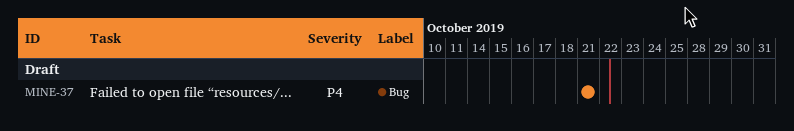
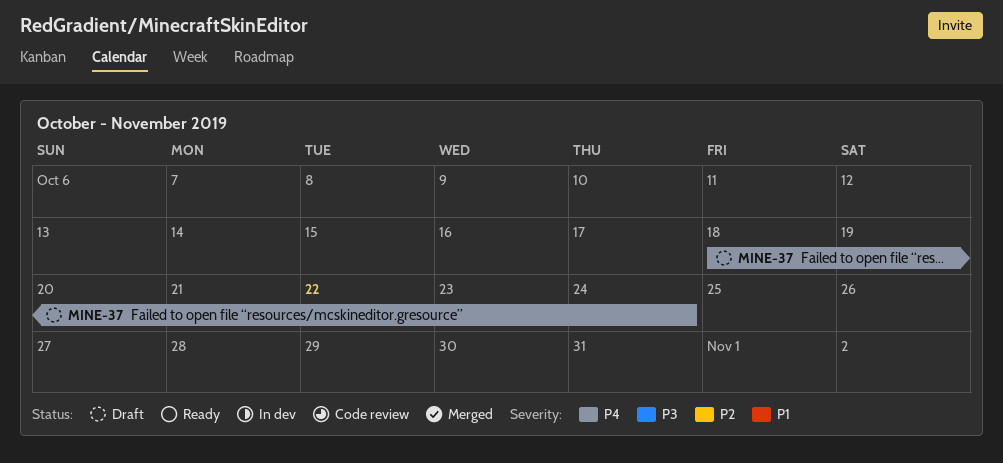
MINE-37, start: Oct 21 -> Oct 18
MINE-37, due: Oct 21 -> Oct 24

